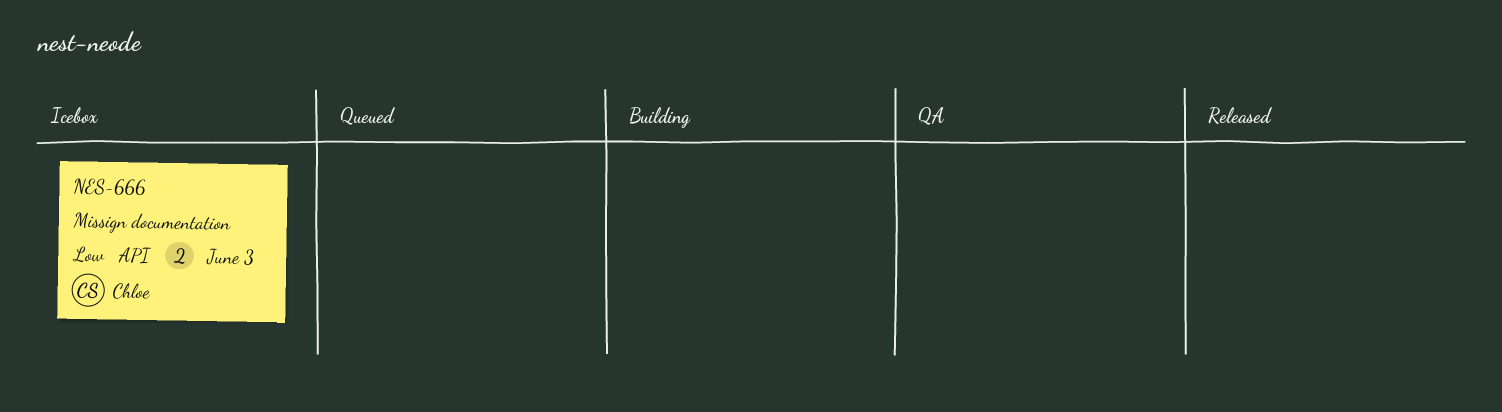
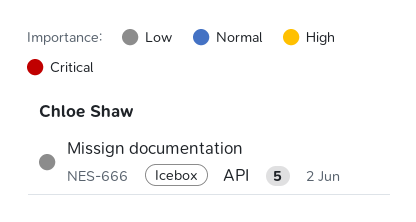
NES-666, estimate: 2 -> 5
NES-666, due: Jun 3 -> Jun 2

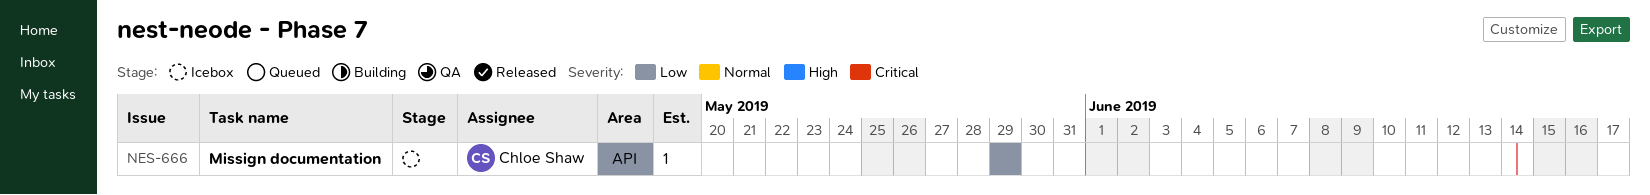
NES-666, estimate: 5 -> 1
NES-666, due: Jun 2 -> May 29

